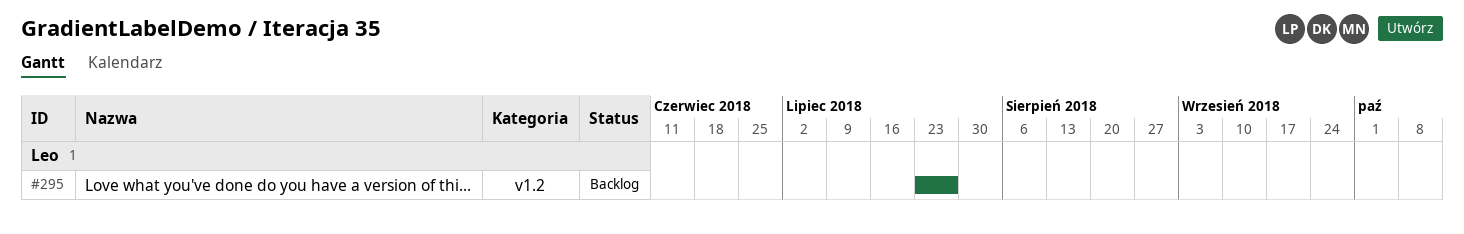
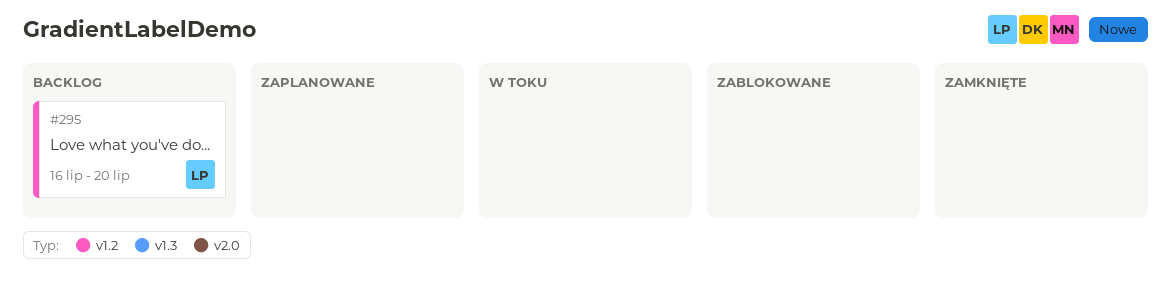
#295, start: Jul 23 -> Jul 16
#295, due: Jul 27 -> Jul 20

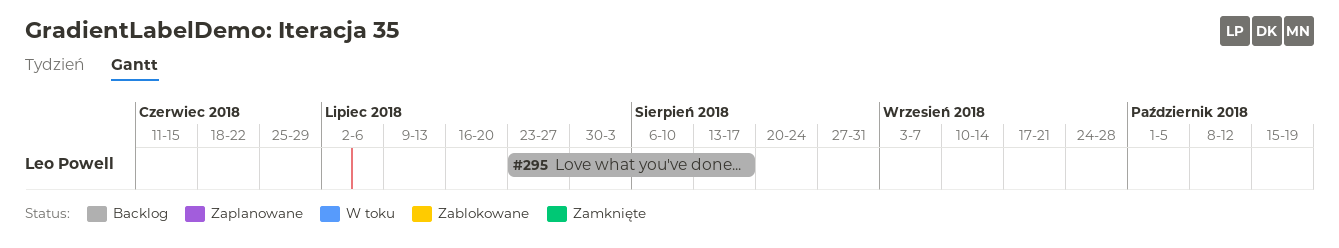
#295, start: Jul 16 -> Jul 23
#295, due: Jul 20 -> Aug 17

